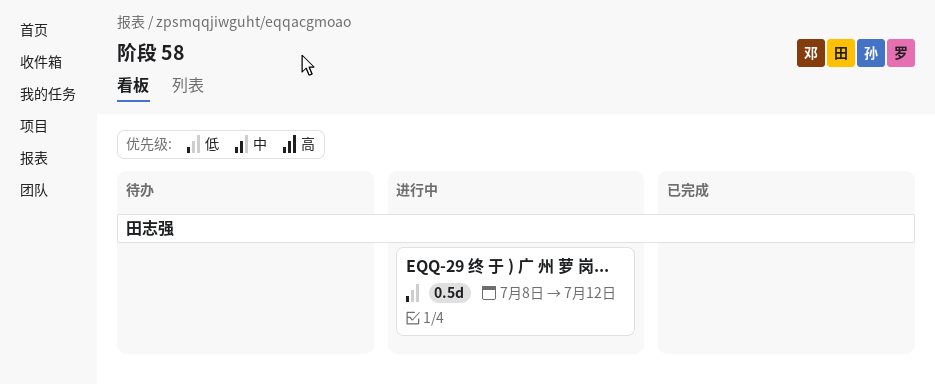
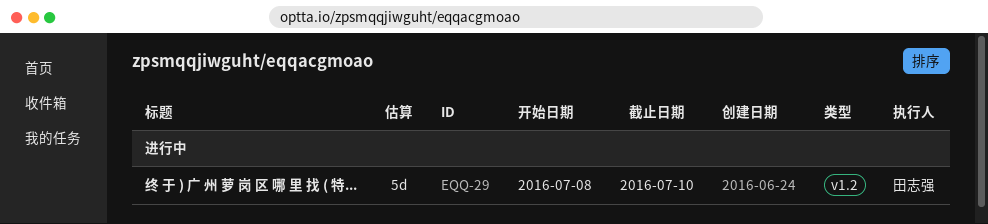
EQQ-29, estimate: 0.5d -> 5d
EQQ-29, due: Jul 12 -> Jul 10

